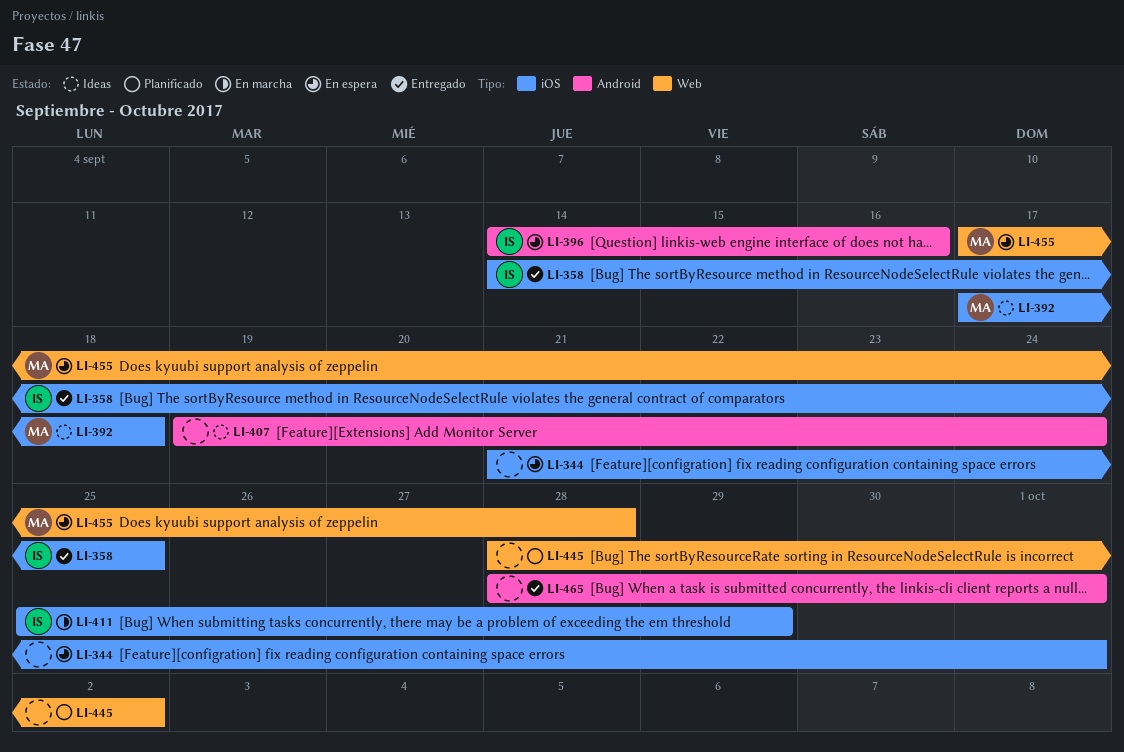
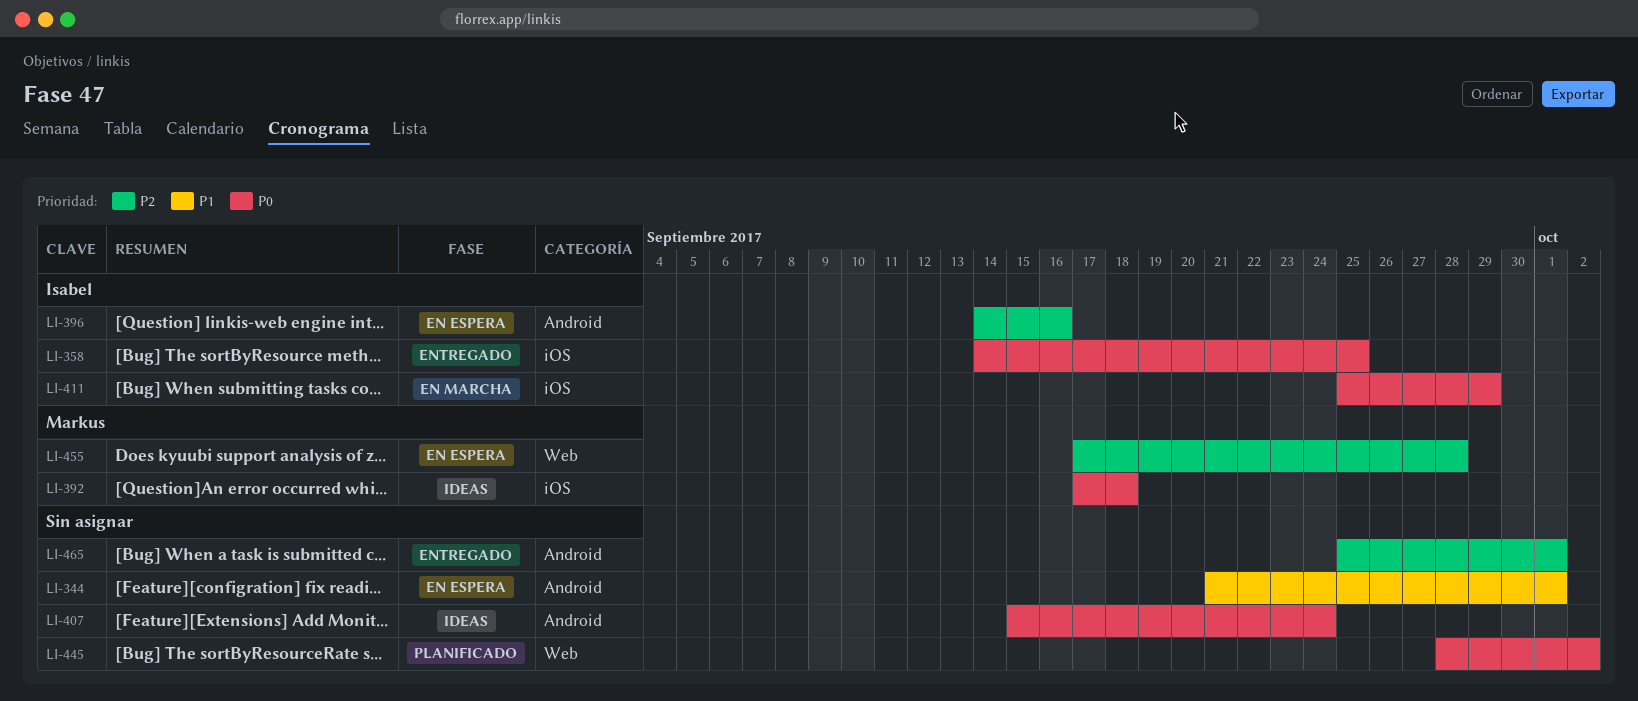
LI-344, label: iOS -> Android
LI-407, start: Sep 19 -> Sep 15
LI-465, start: Sep 28 -> Sep 25

